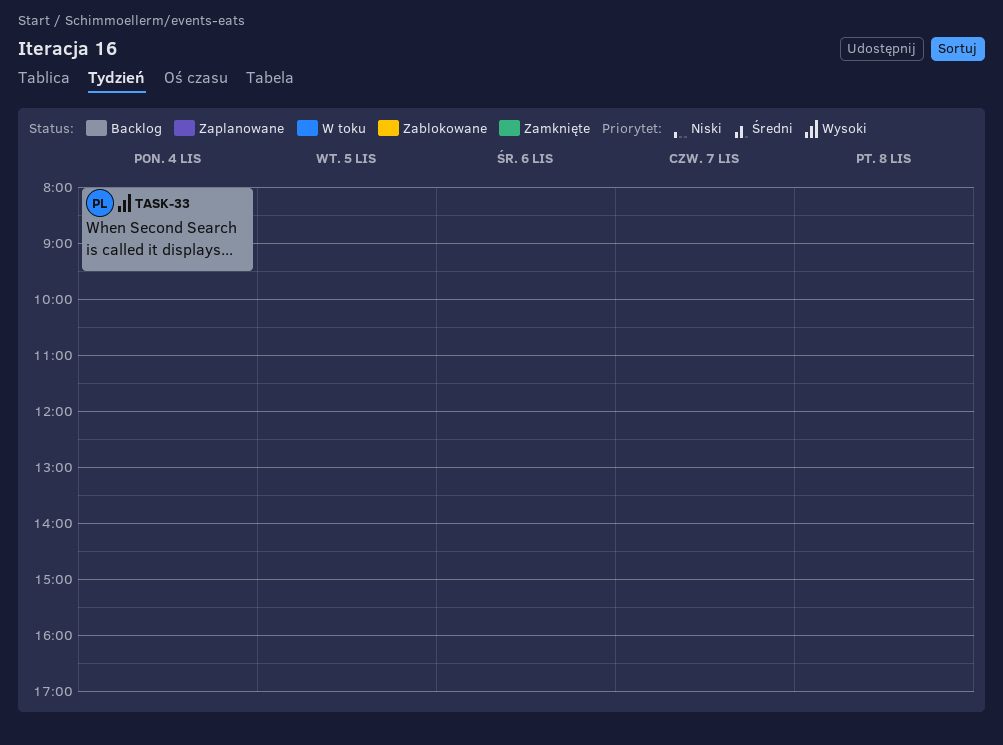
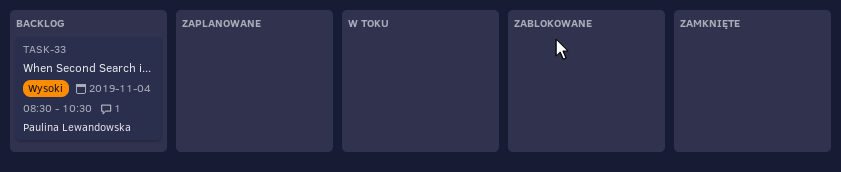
TASK-33, begins: 08:00 -> 08:30
TASK-33, ends: 09:30 -> 10:30

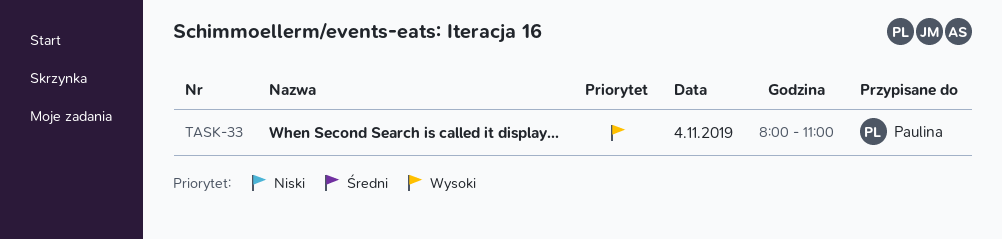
TASK-33, begins: 08:30 -> 08:00
TASK-33, ends: 10:30 -> 11:00

